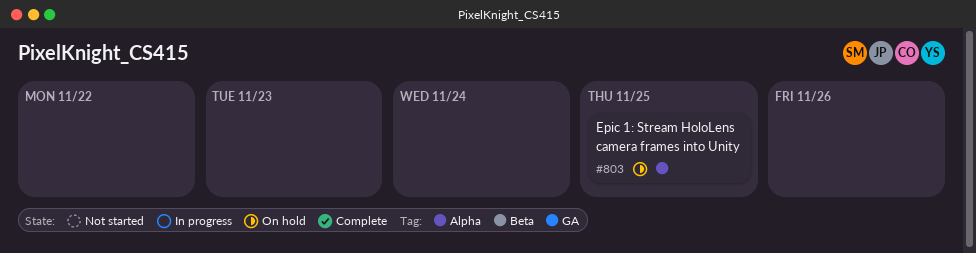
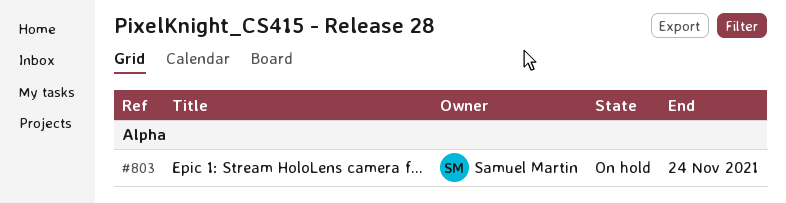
#803, due: Nov 25 -> Nov 24

